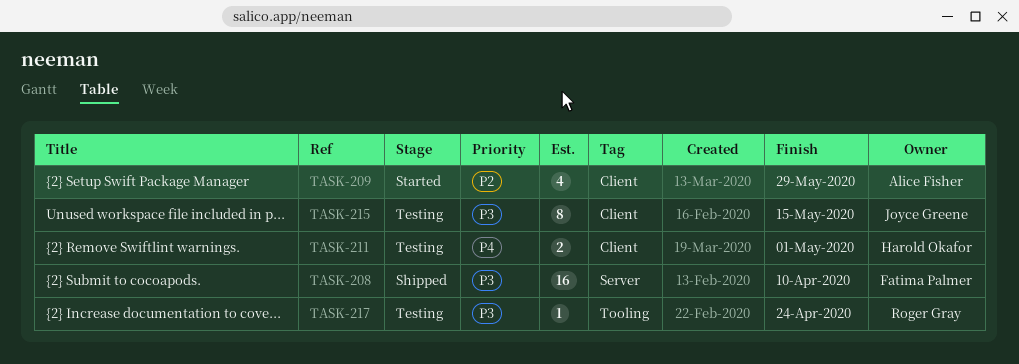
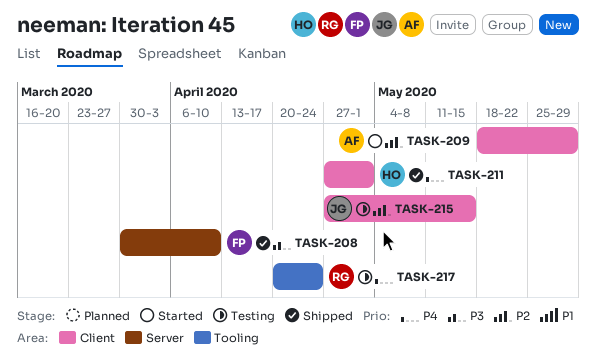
TASK-211, status: Testing -> Shipped
TASK-215, priority: P3 -> P2
TASK-217, priority: P3 -> P4

